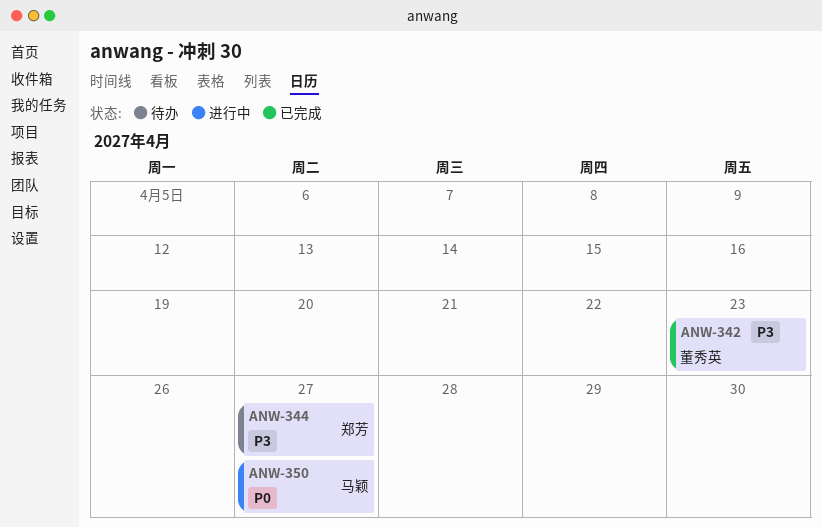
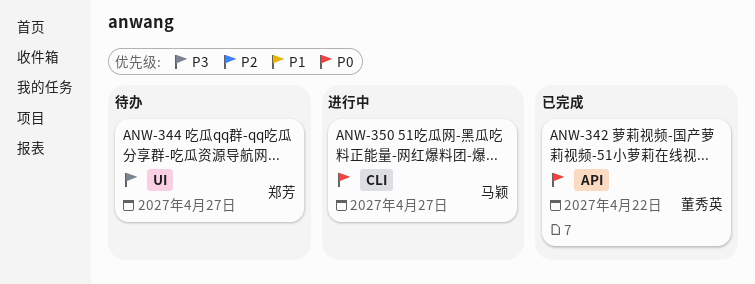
ANW-342, priority: P3 -> P0
ANW-342, due: Apr 23 -> Apr 22

